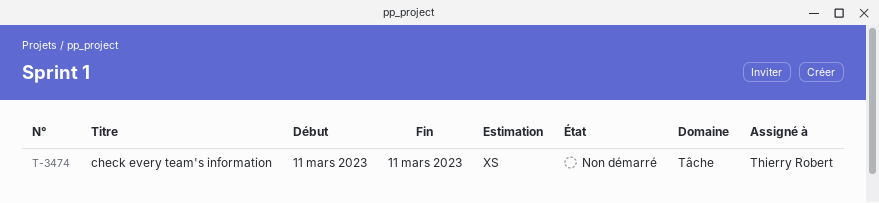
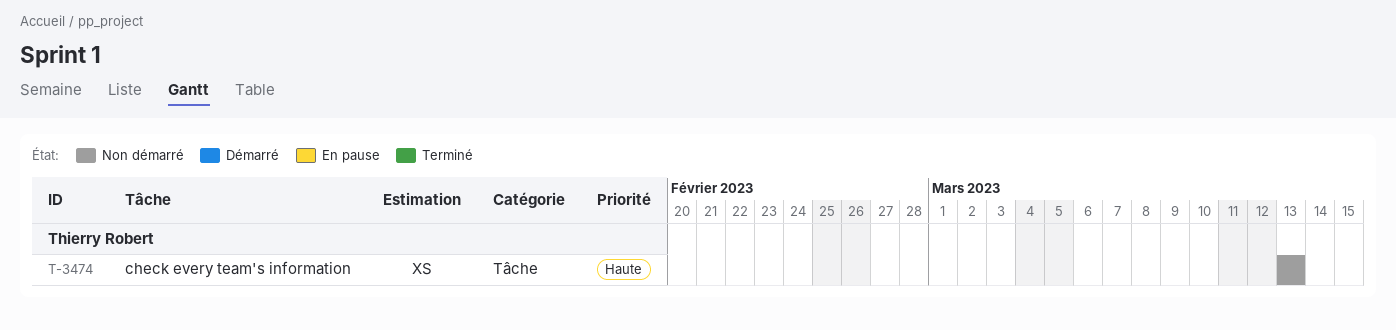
T-3474, start: Mar 11 -> Mar 13
T-3474, due: Mar 11 -> Mar 13

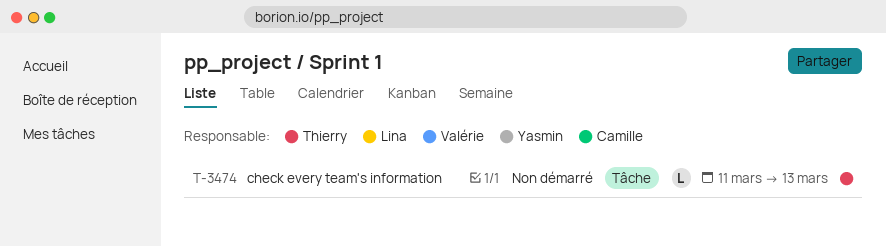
T-3474, estimate: XS -> L
T-3474, start: Mar 13 -> Mar 11

